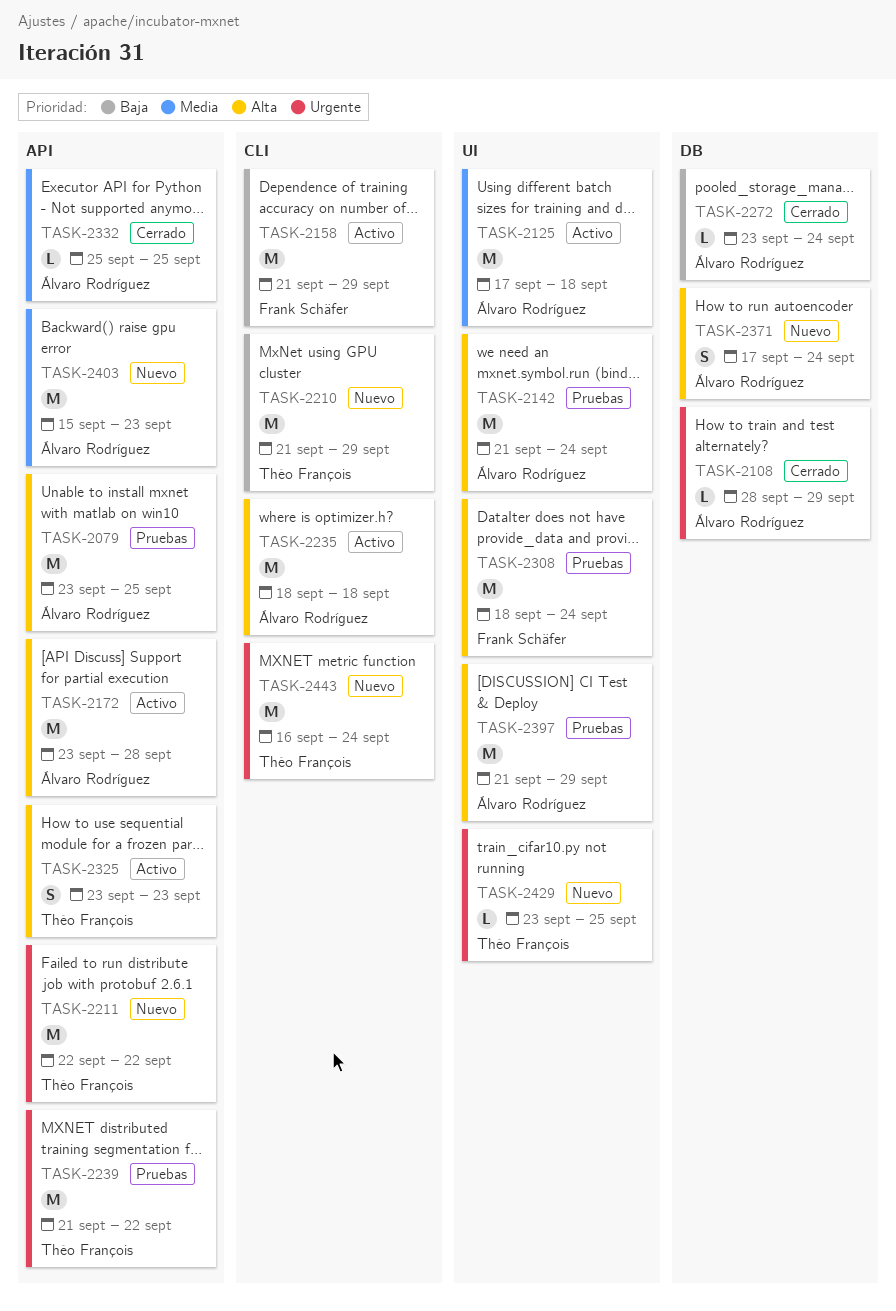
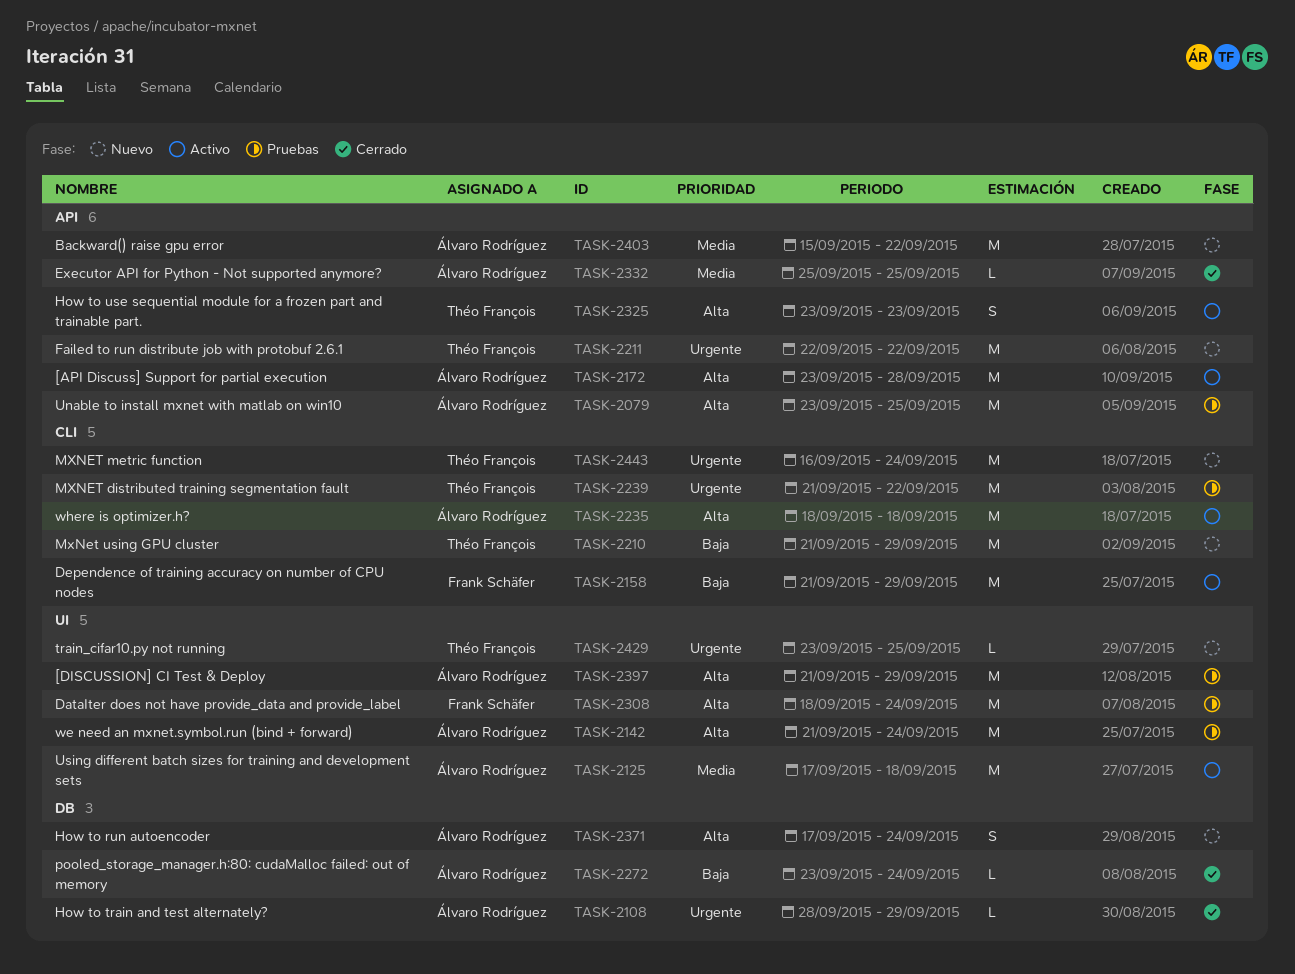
TASK-2239, label: API -> CLI
TASK-2403, due: Sep 23 -> Sep 22

